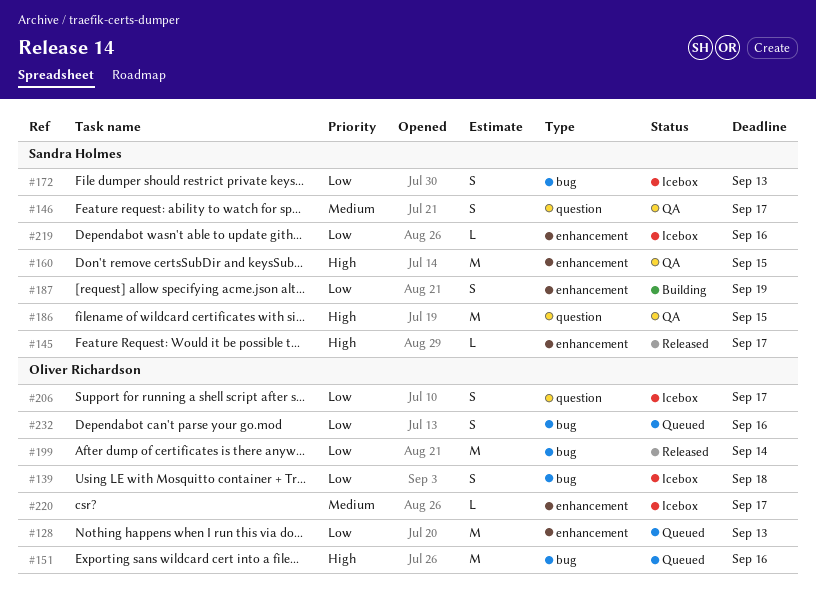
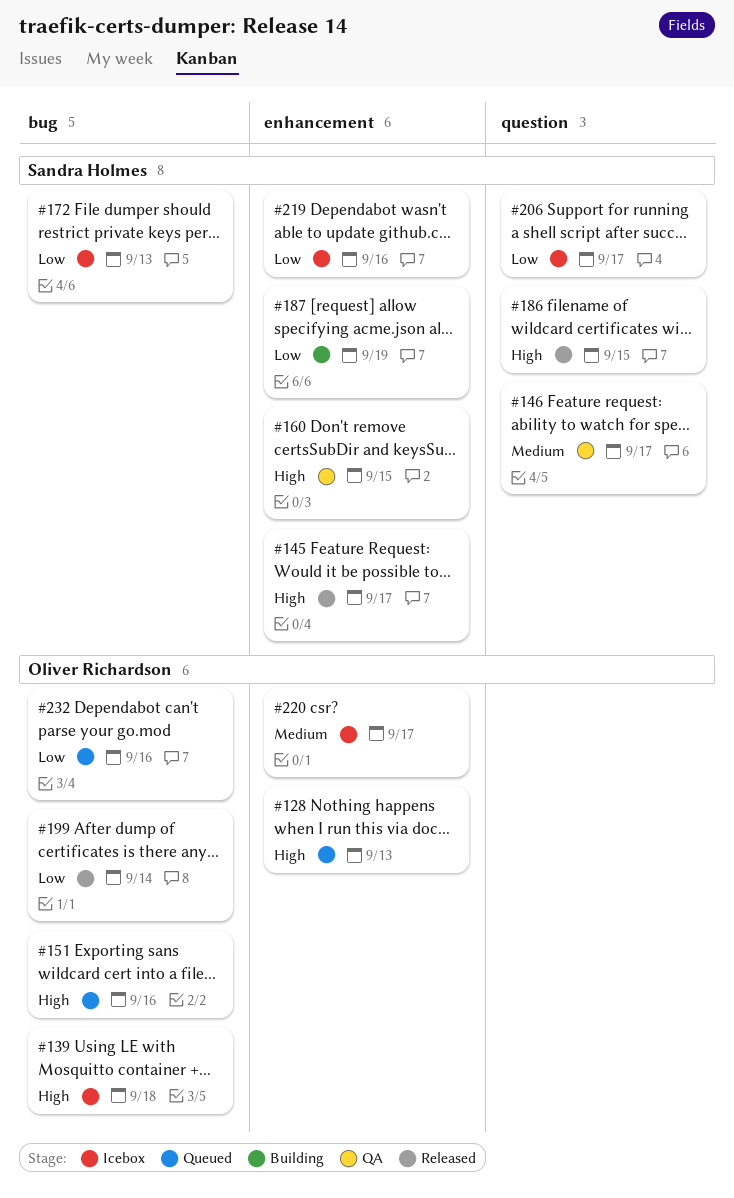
#128, priority: Low -> High
#139, priority: Low -> High
#186, status: QA -> Released
#206, owner: Oliver Richardson -> Sandra Holmes

